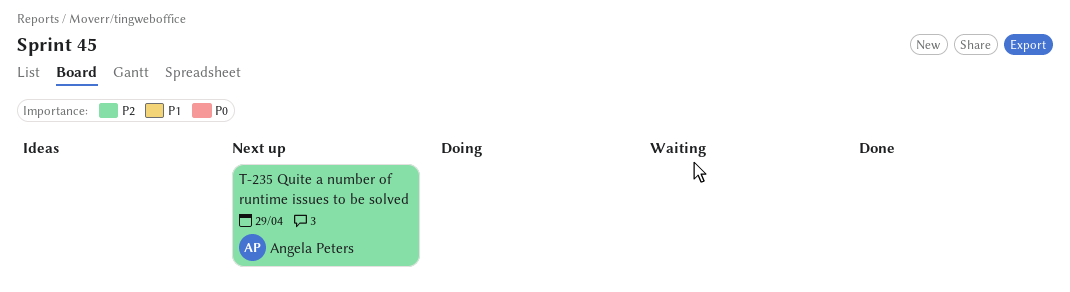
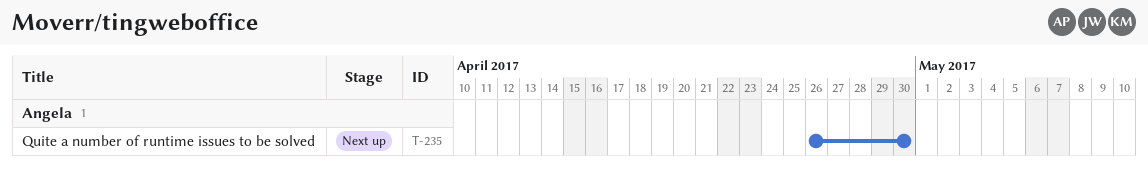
T-235, due: Apr 29 -> Apr 30

